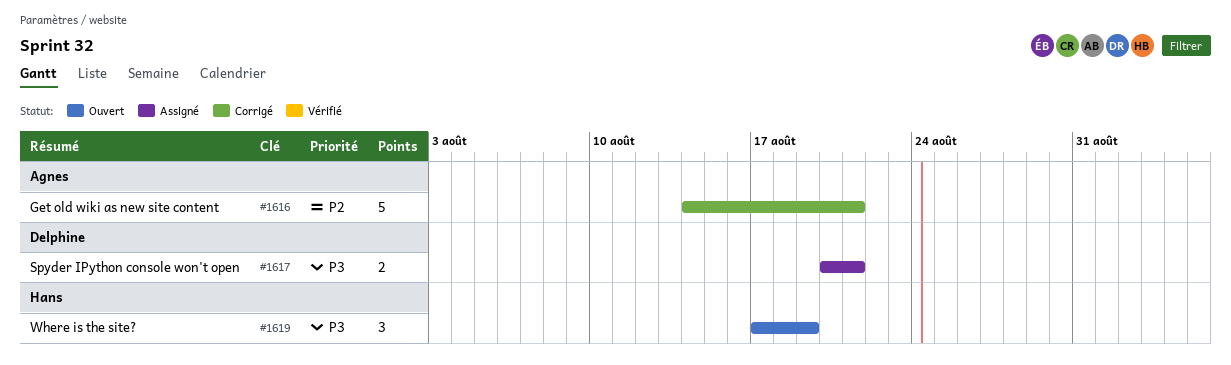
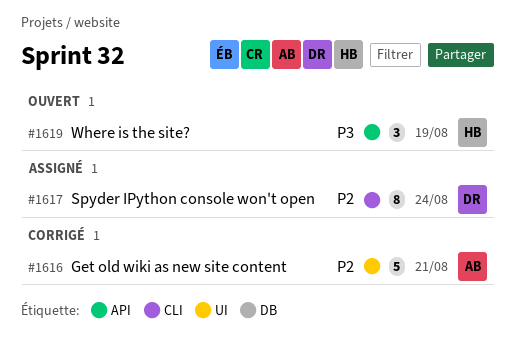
#1617, priority: P3 -> P2
#1617, estimate: 2 -> 8
#1617, due: Aug 21 -> Aug 24

